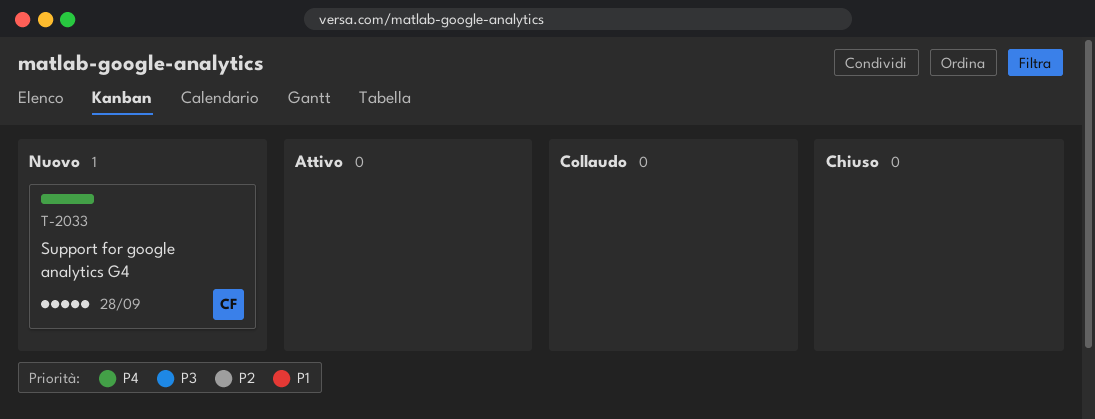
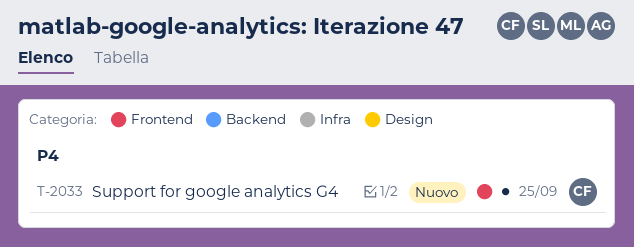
T-2033, estimate: 5 -> 1
T-2033, due: Sep 28 -> Sep 25

